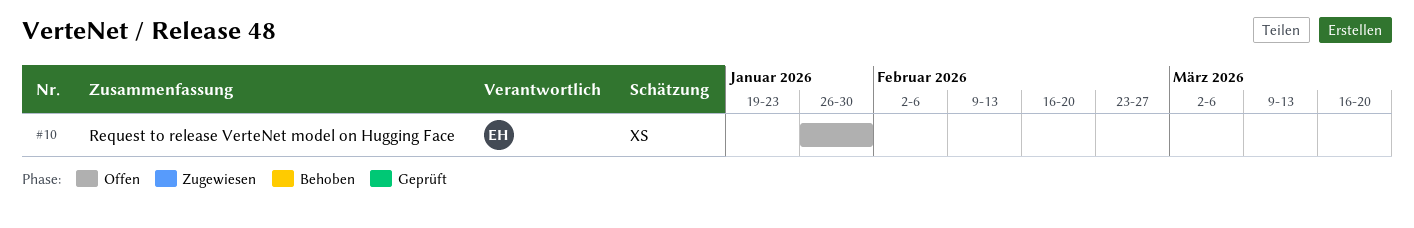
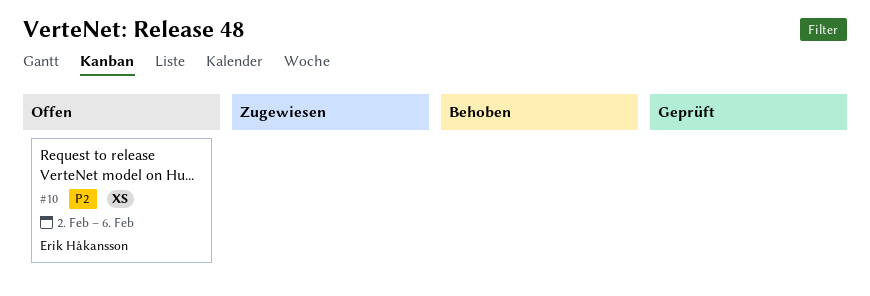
#10, start: Jan 26 -> Feb 2
#10, due: Jan 30 -> Feb 6

